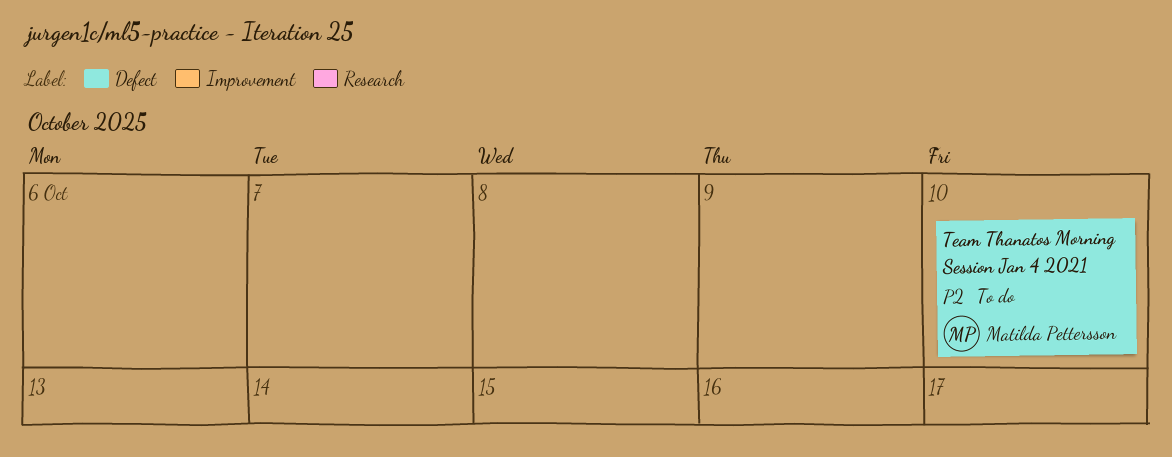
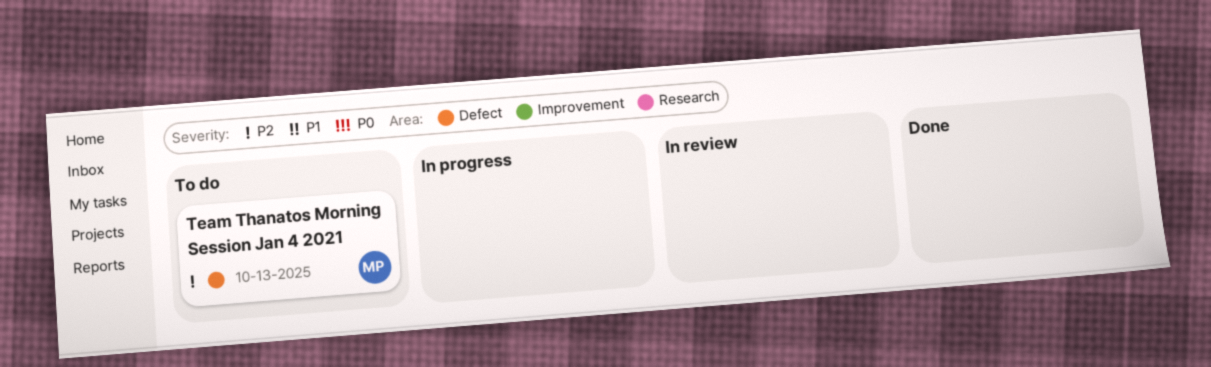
Team Thanatos Morning Session Jan 4 2021, due: Oct 10 -> Oct 13

